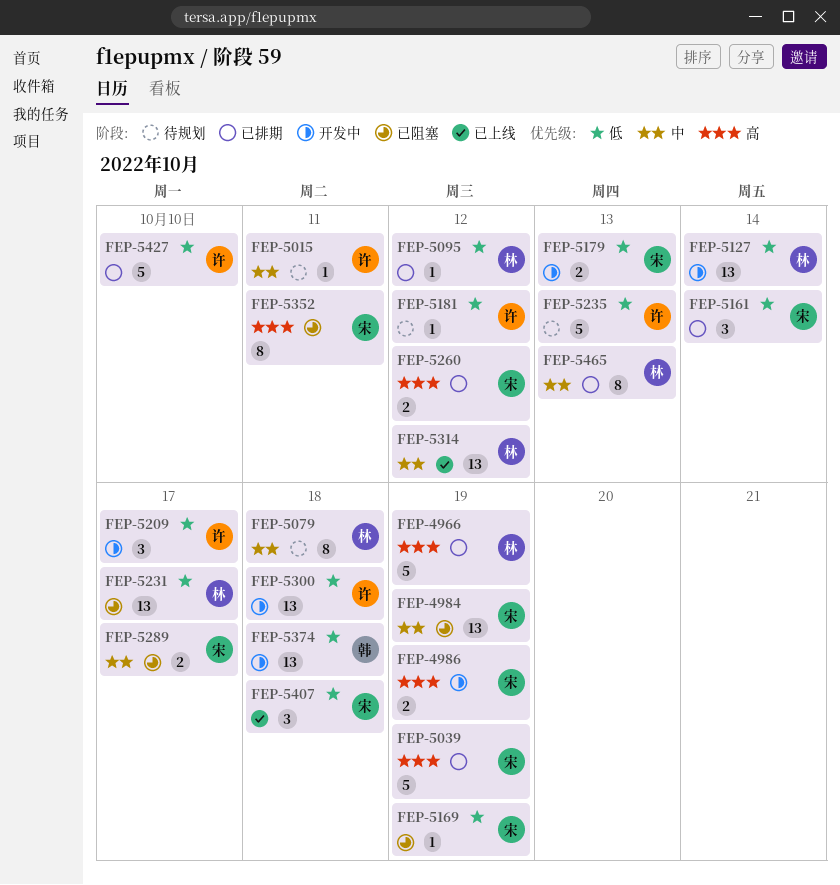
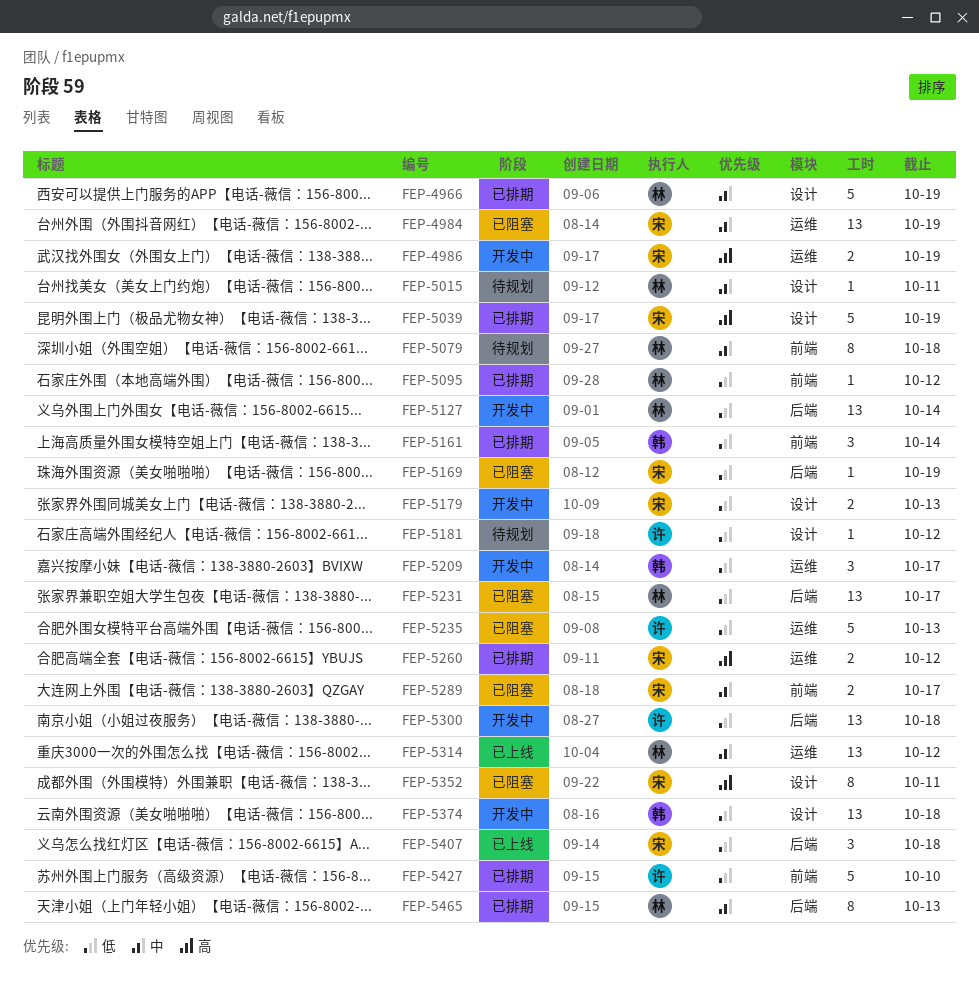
FEP-4966, priority: 高 -> 中
FEP-5015, owner: 许 -> 林
FEP-5161, owner: 宋 -> 韩
FEP-5209, owner: 许 -> 韩
FEP-5235, status: 待规划 -> 已阻塞

